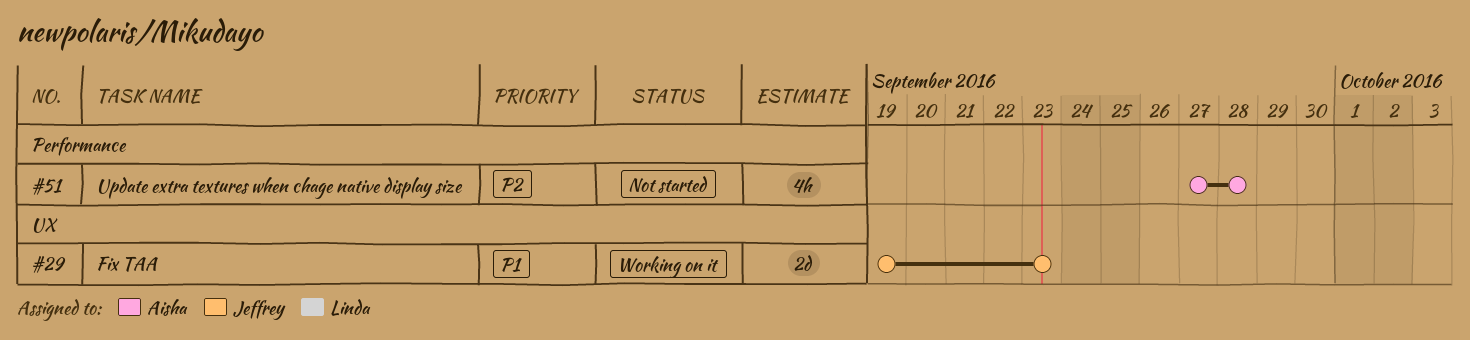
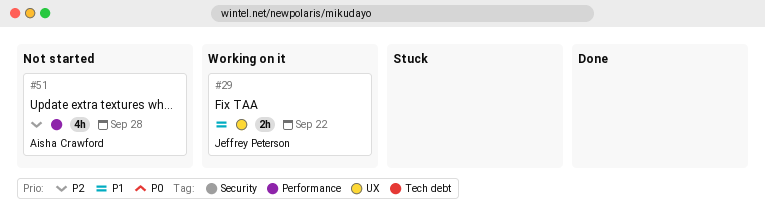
#29, estimate: 2d -> 2h
#29, due: Sep 23 -> Sep 22

